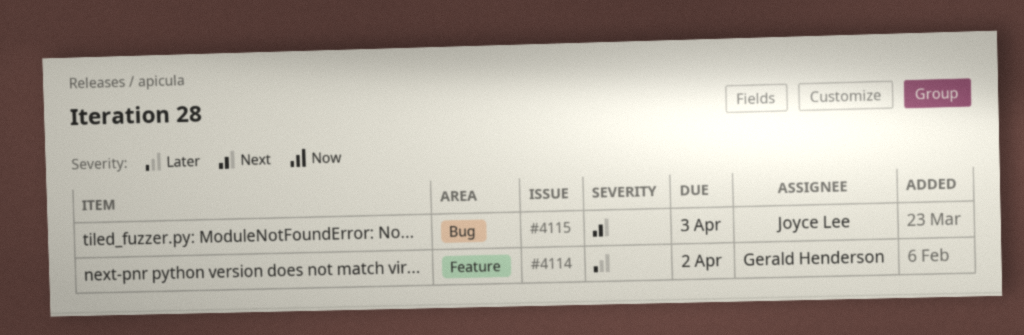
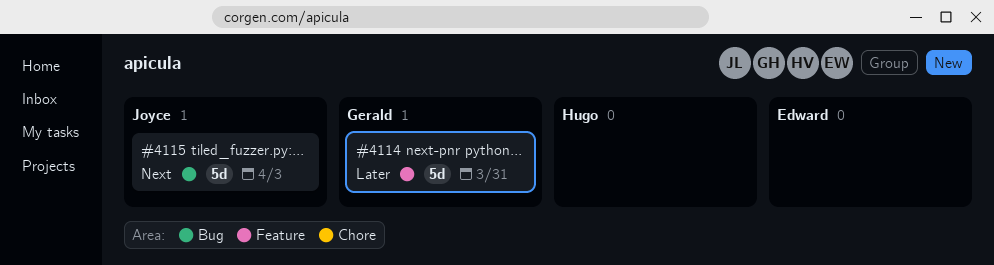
#4114, due: Apr 2 -> Mar 31

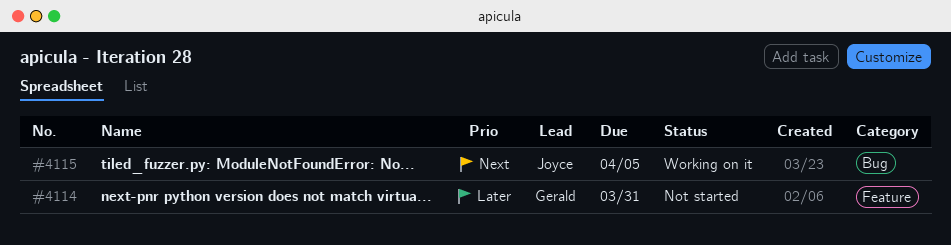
#4115, due: Apr 3 -> Apr 5

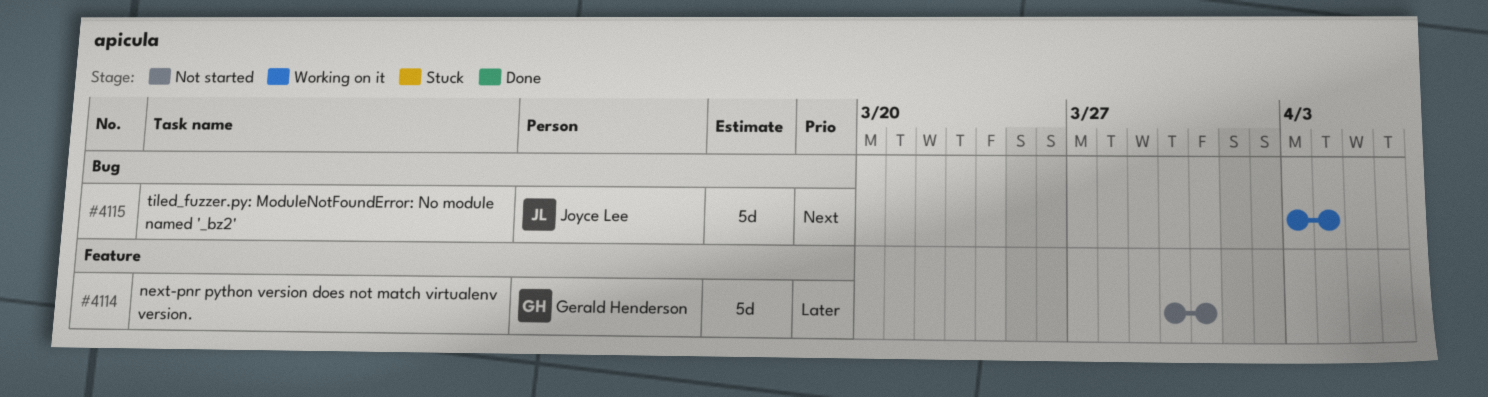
#4115, due: Apr 5 -> Apr 4

